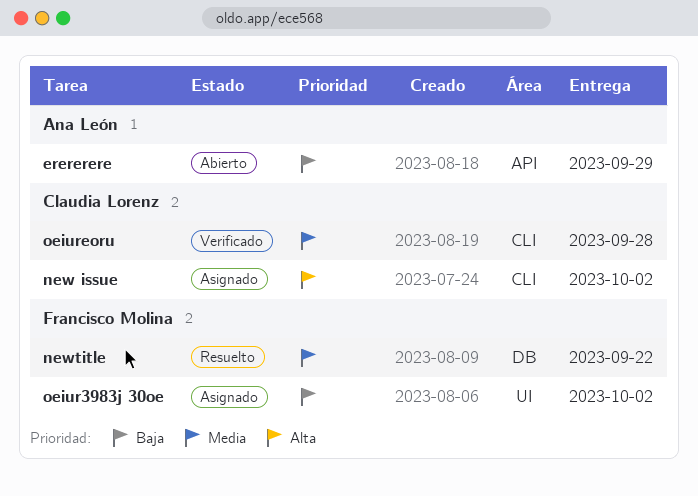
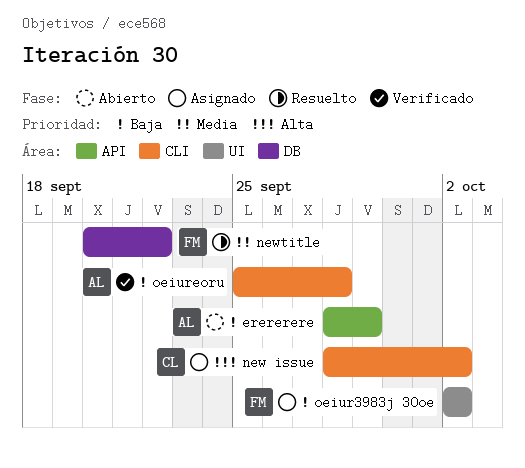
oeiureoru, owner: Claudia Lorenz -> Ana León
oeiureoru, priority: Media -> Baja

